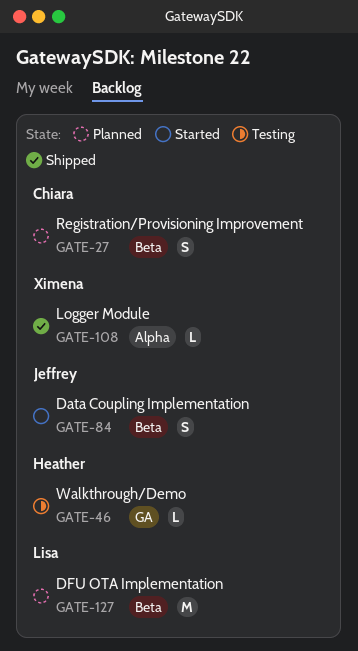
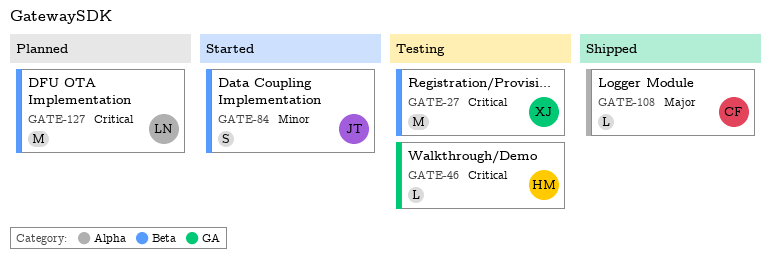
GATE-27, status: Planned -> Testing
GATE-27, owner: Chiara -> Ximena
GATE-27, estimate: S -> M
GATE-108, owner: Ximena -> Chiara

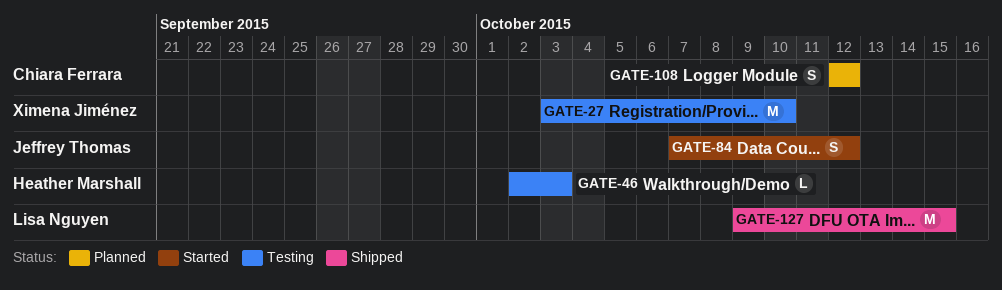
GATE-108, status: Shipped -> Planned
GATE-108, estimate: L -> S
GATE-127, status: Planned -> Shipped

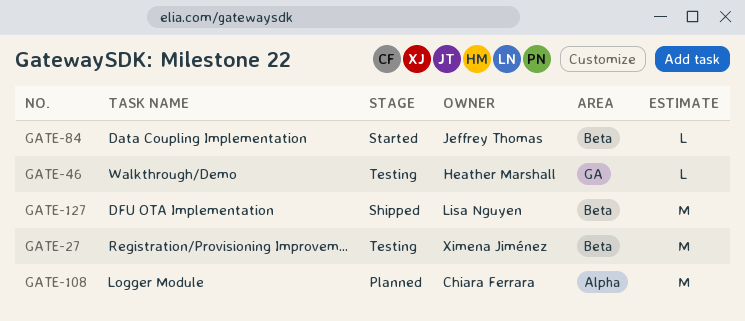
GATE-84, estimate: S -> L
GATE-108, estimate: S -> M

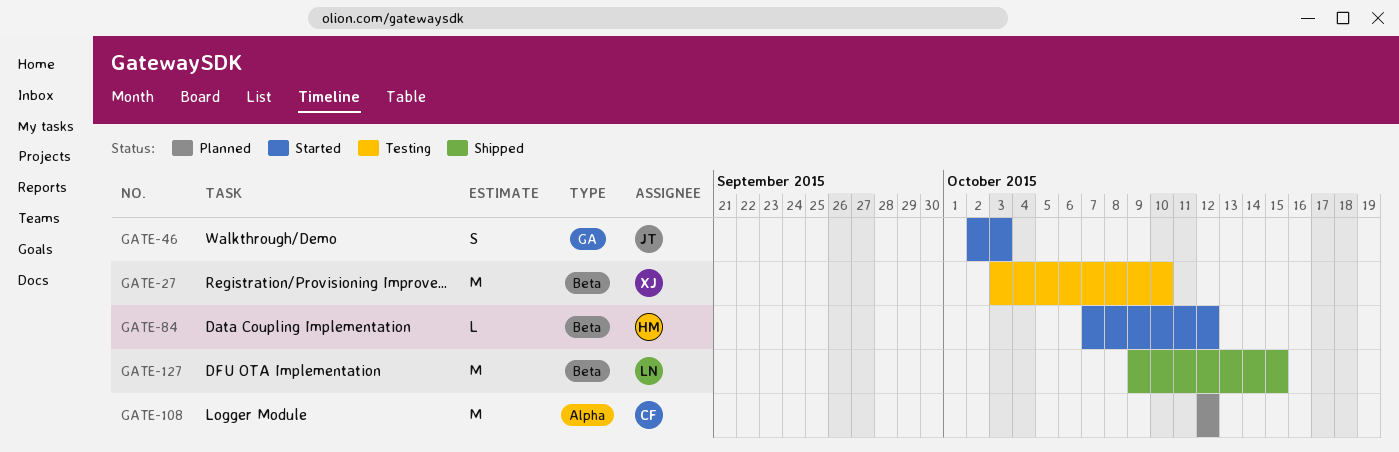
GATE-46, status: Testing -> Started
GATE-46, owner: Heather Marshall -> Jeffrey Thomas
GATE-46, estimate: L -> S
GATE-84, owner: Jeffrey Thomas -> Heather Marshall

